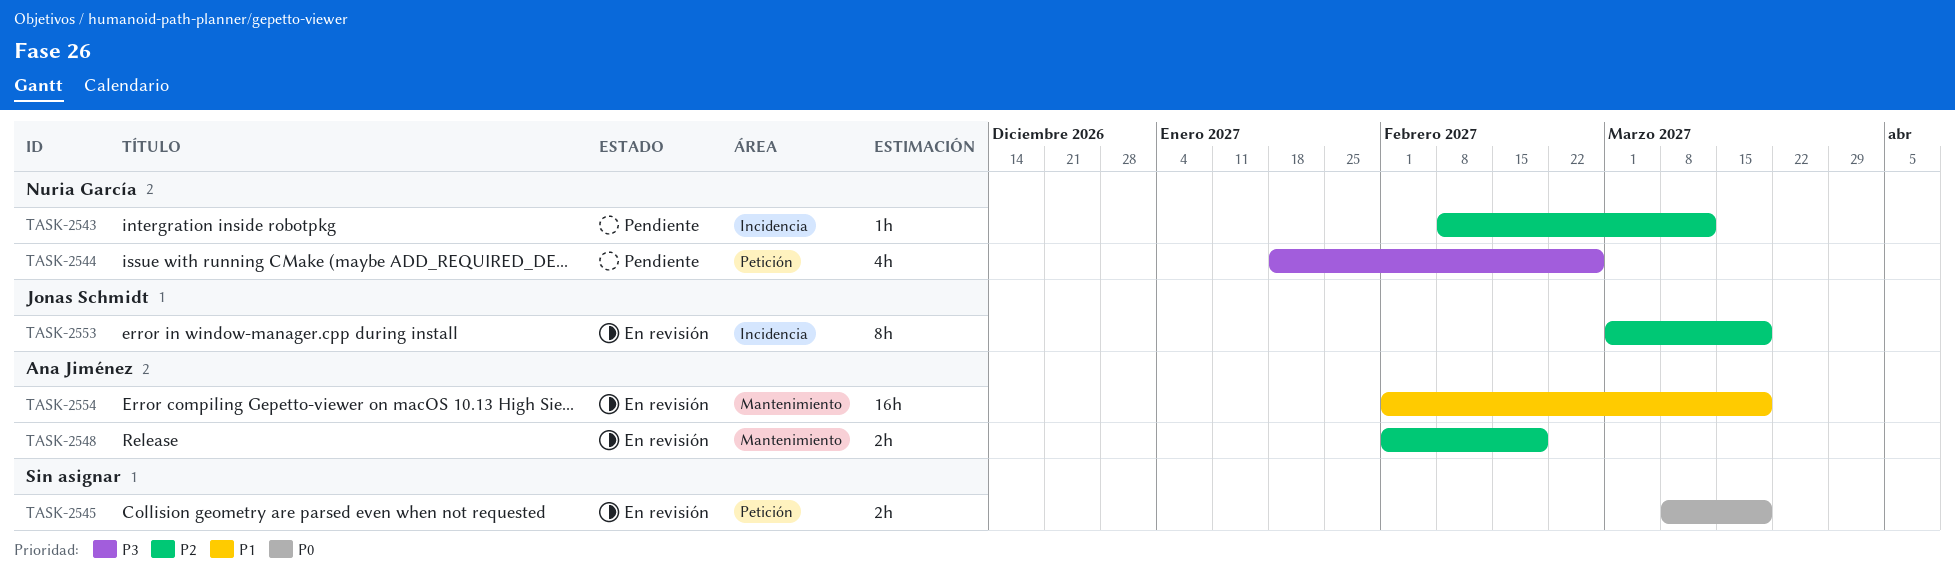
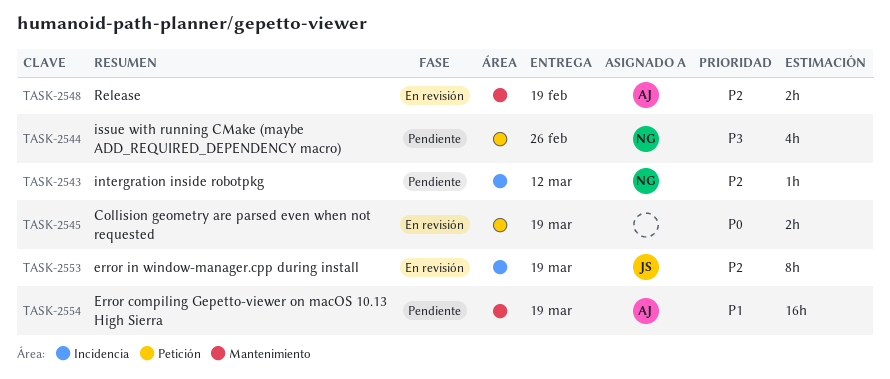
TASK-2554, status: En revisión -> Pendiente

